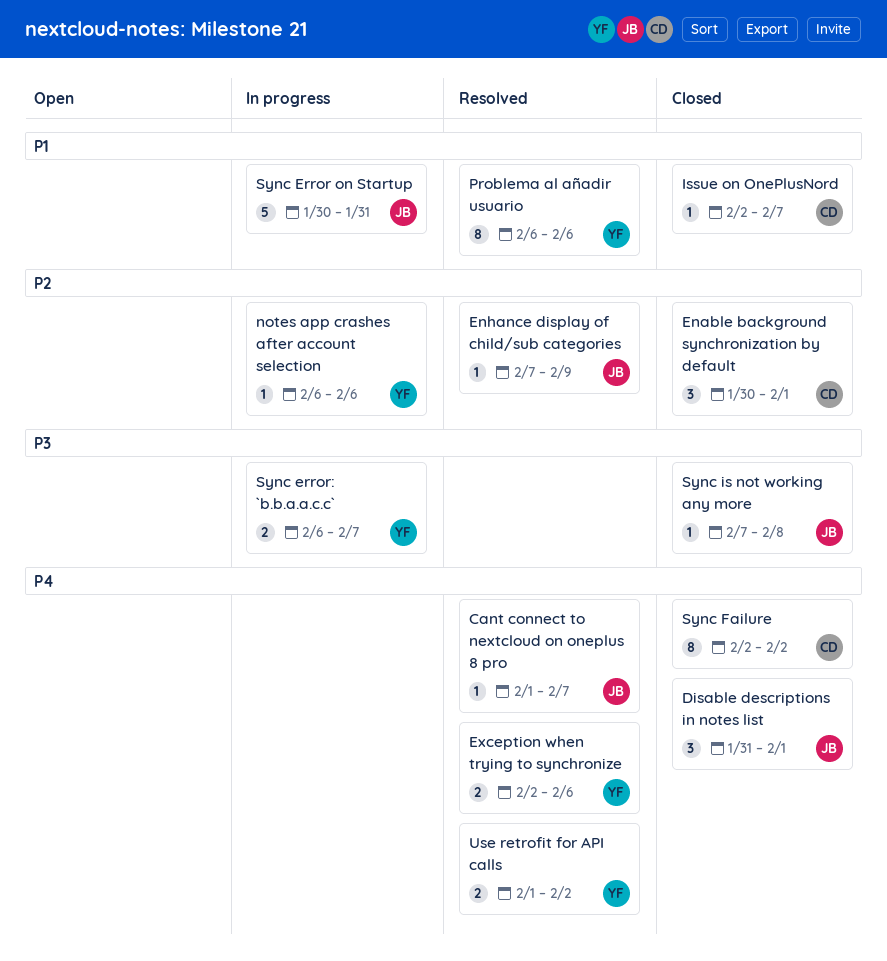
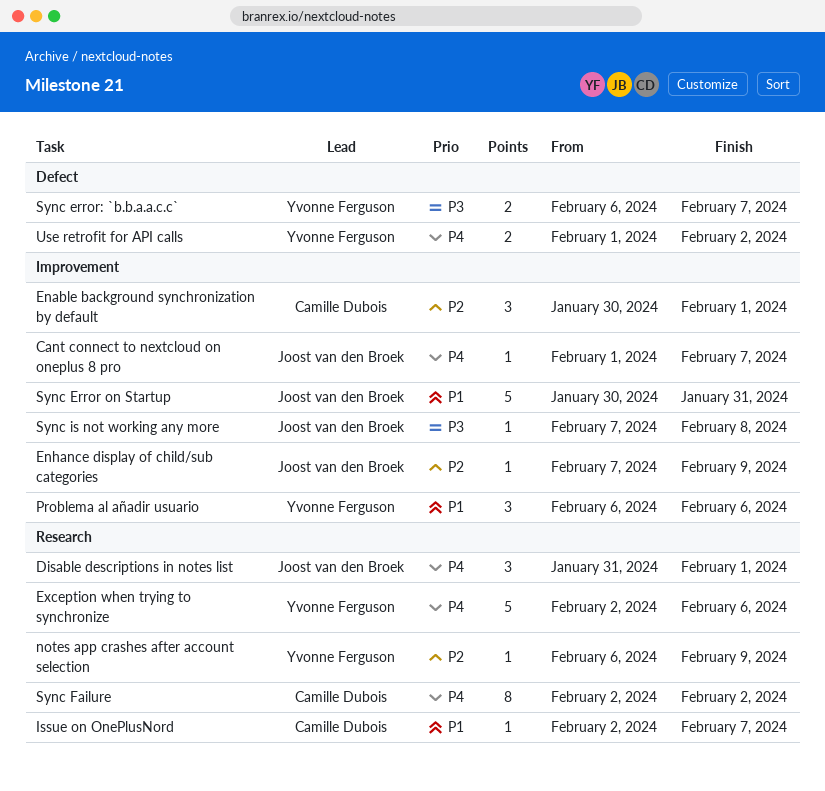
Exception when trying to synchronize, estimate: 2 -> 5
notes app crashes after account selection, due: Feb 6 -> Feb 9
Problema al añadir usuario, estimate: 8 -> 3

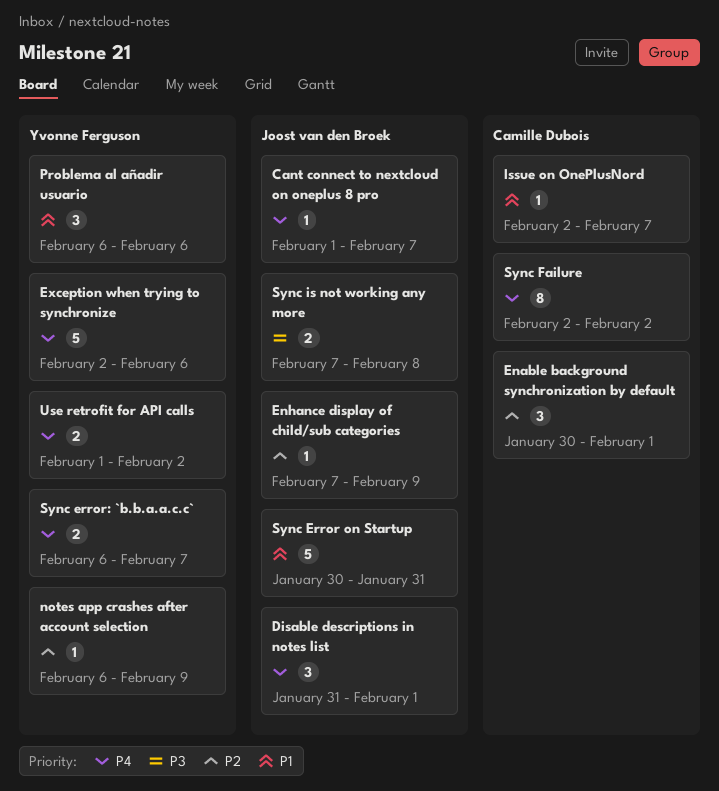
Sync error: `b.b.a.a.c.c`, priority: P3 -> P4
Sync is not working any more, estimate: 1 -> 2

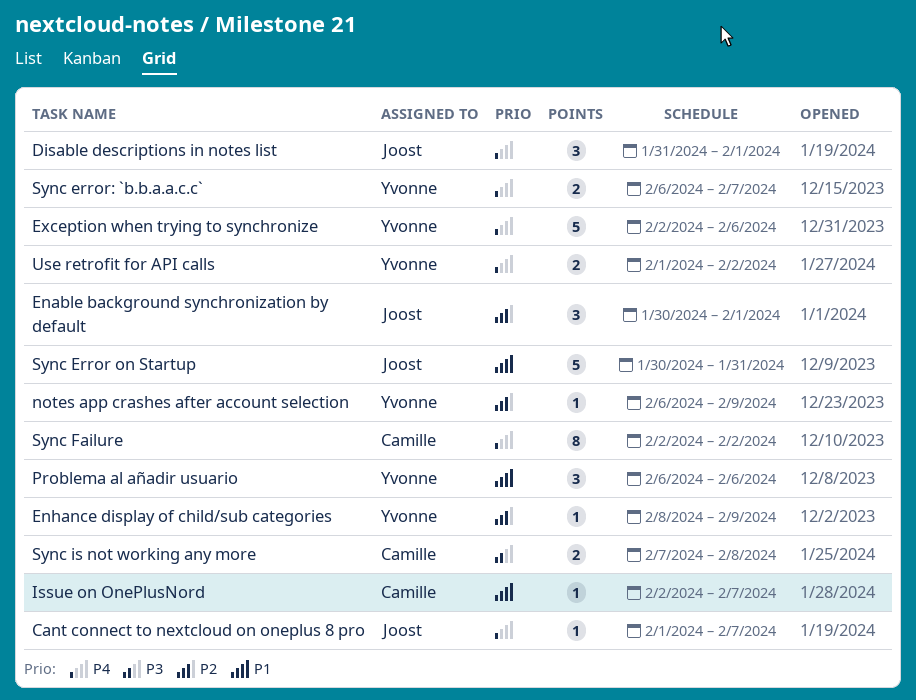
Enable background synchronization by default, owner: Camille Dubois -> Joost van den Broek
Enhance display of child/sub categories, owner: Joost van den Broek -> Yvonne Ferguson
Enhance display of child/sub categories, start: Feb 7 -> Feb 8
Sync is not working any more, owner: Joost van den Broek -> Camille Dubois

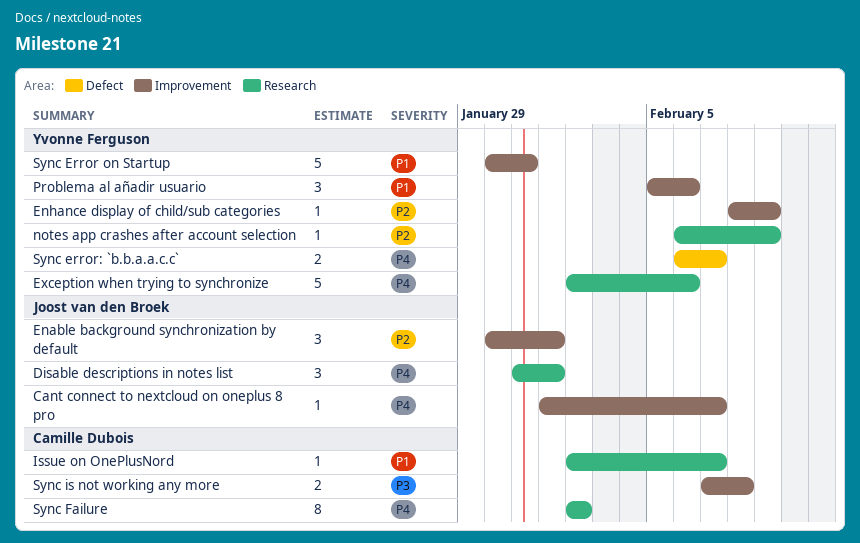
Problema al añadir usuario, start: Feb 6 -> Feb 5
Sync Error on Startup, owner: Joost van den Broek -> Yvonne Ferguson
Use retrofit for API calls: present -> none

